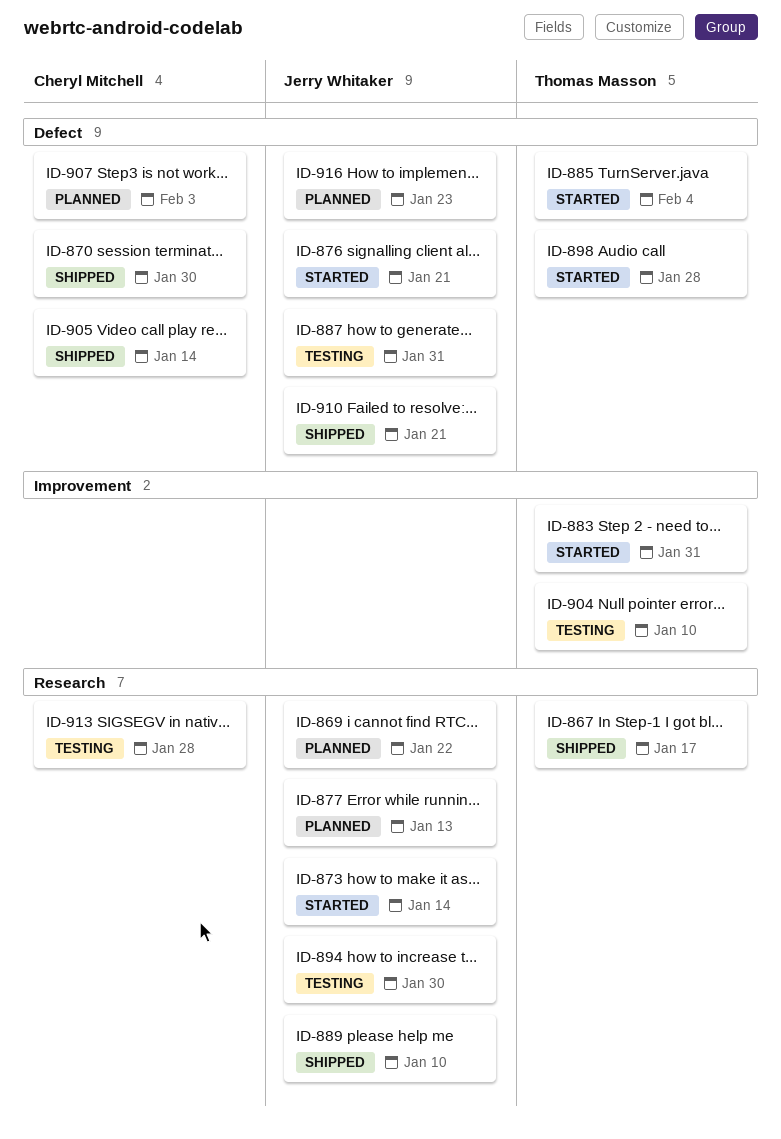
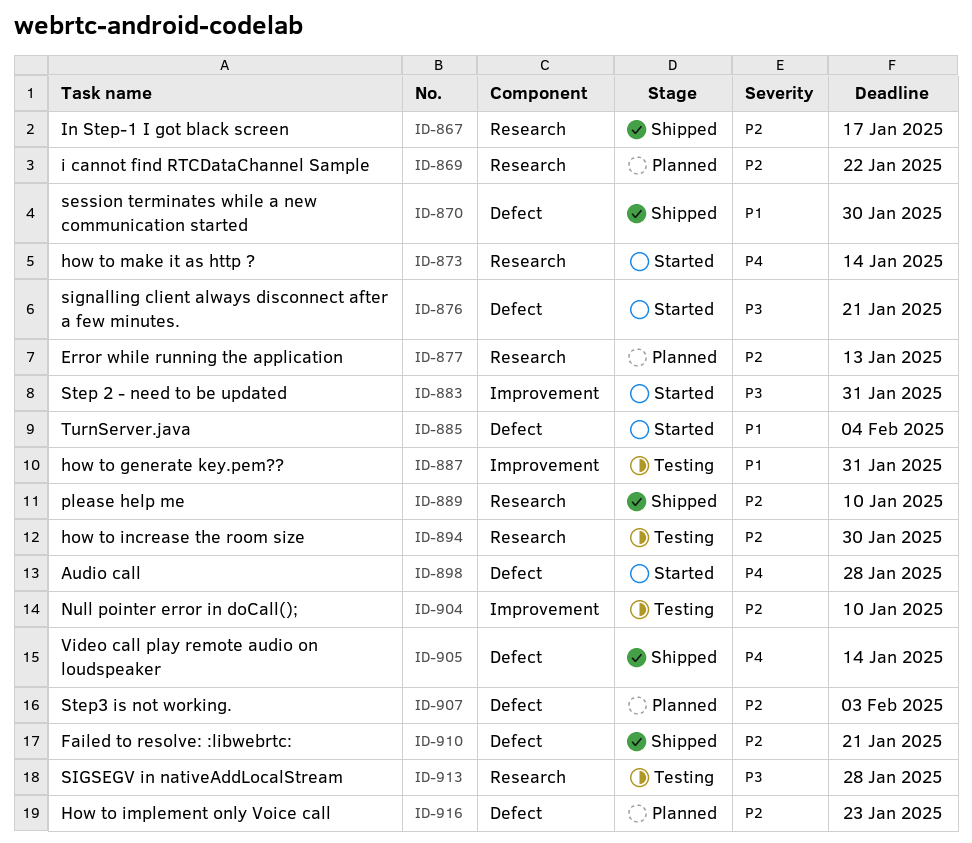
ID-887, label: Defect -> Improvement

